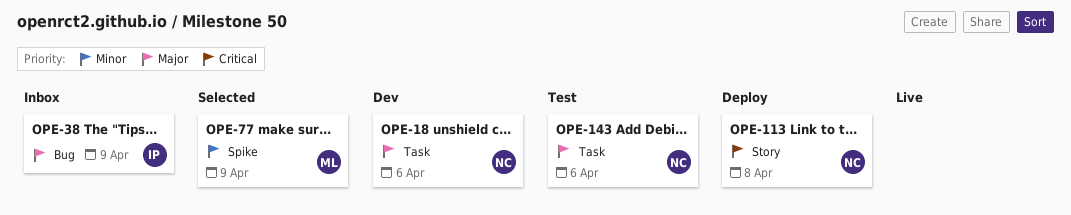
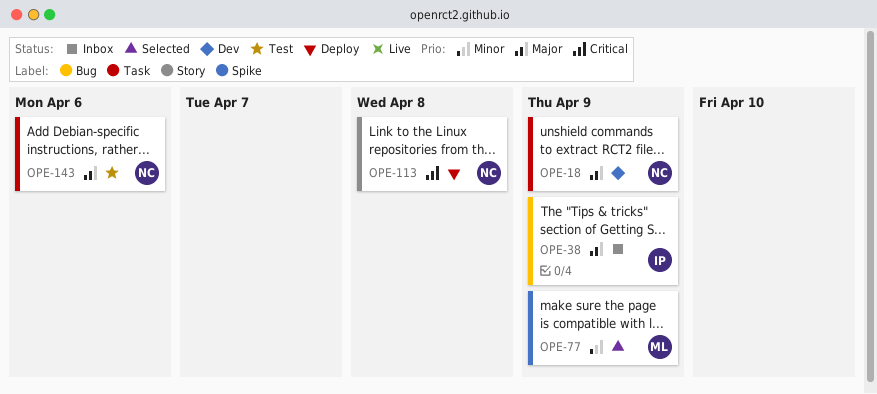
OPE-18, due: Apr 6 -> Apr 9

